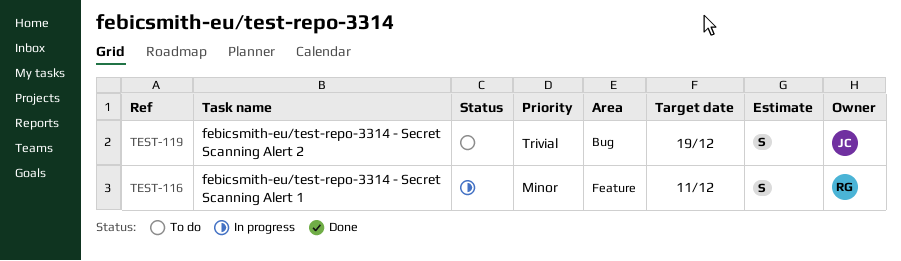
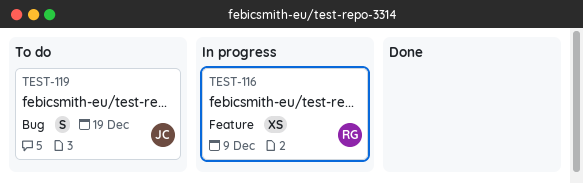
TEST-116, estimate: S -> XS
TEST-116, due: Dec 11 -> Dec 9

